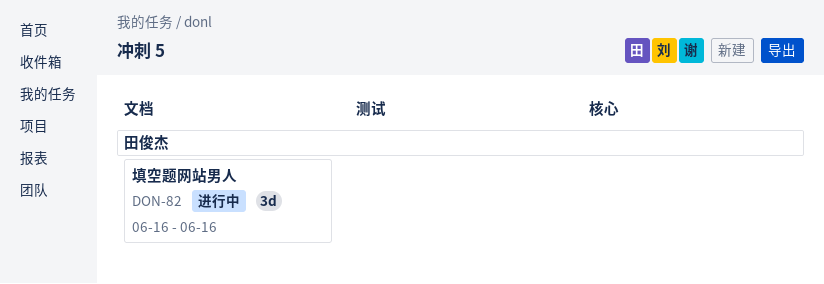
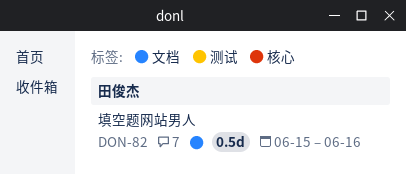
DON-82, estimate: 3d -> 0.5d
DON-82, start: Jun 16 -> Jun 15

